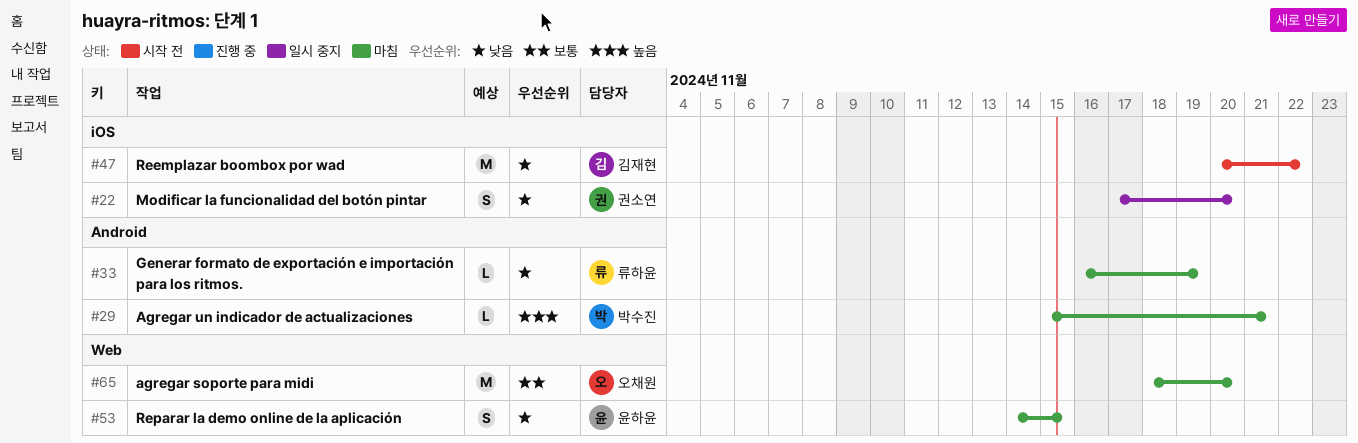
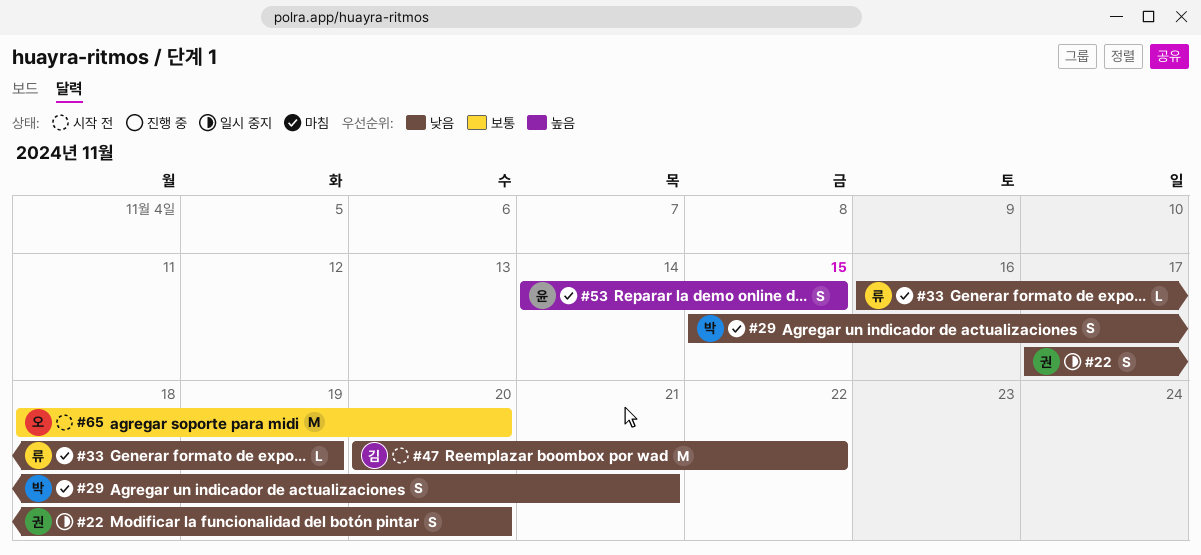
#29, priority: 높음 -> 낮음
#29, estimate: L -> S
#53, priority: 낮음 -> 높음
#65, status: 마침 -> 시작 전

